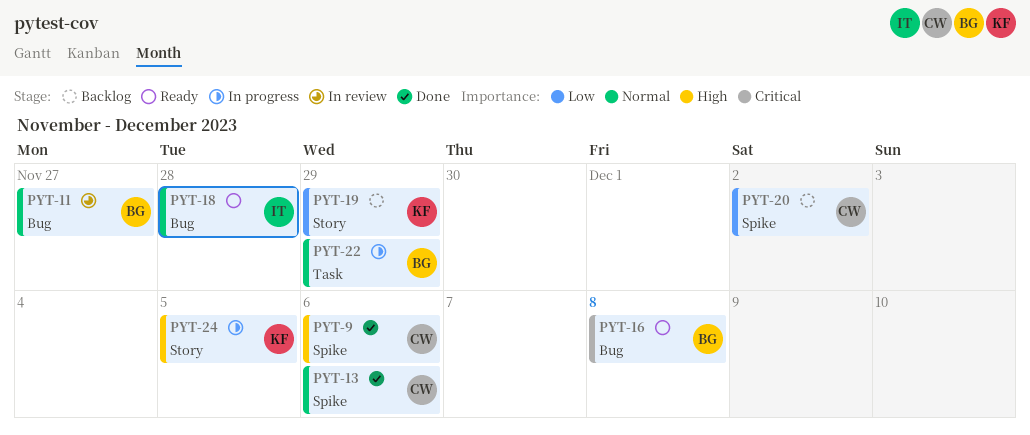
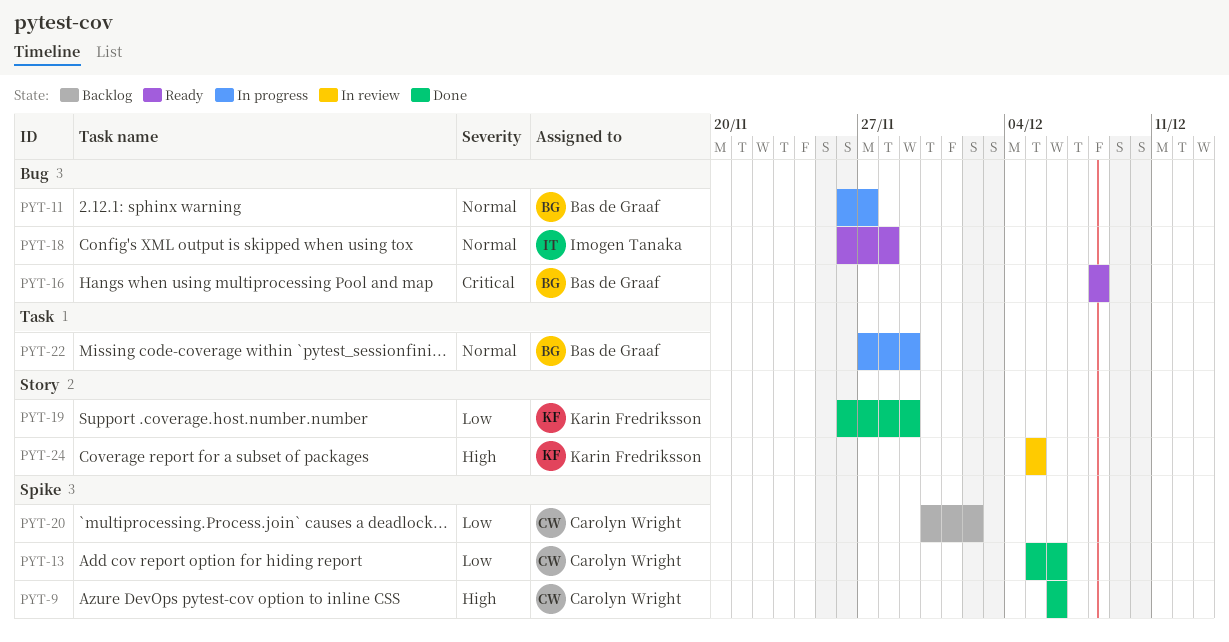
PYT-11, status: In review -> In progress
PYT-13, priority: Normal -> Low
PYT-19, status: Backlog -> Done
PYT-24, status: In progress -> In review

